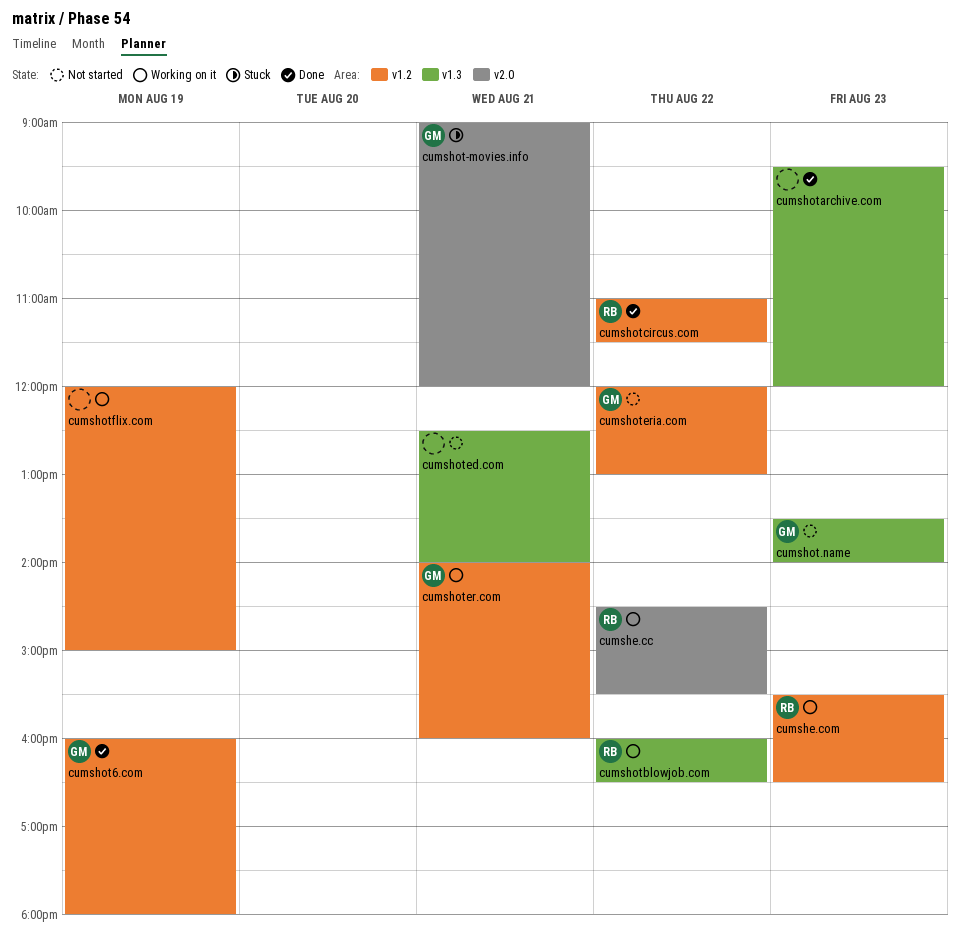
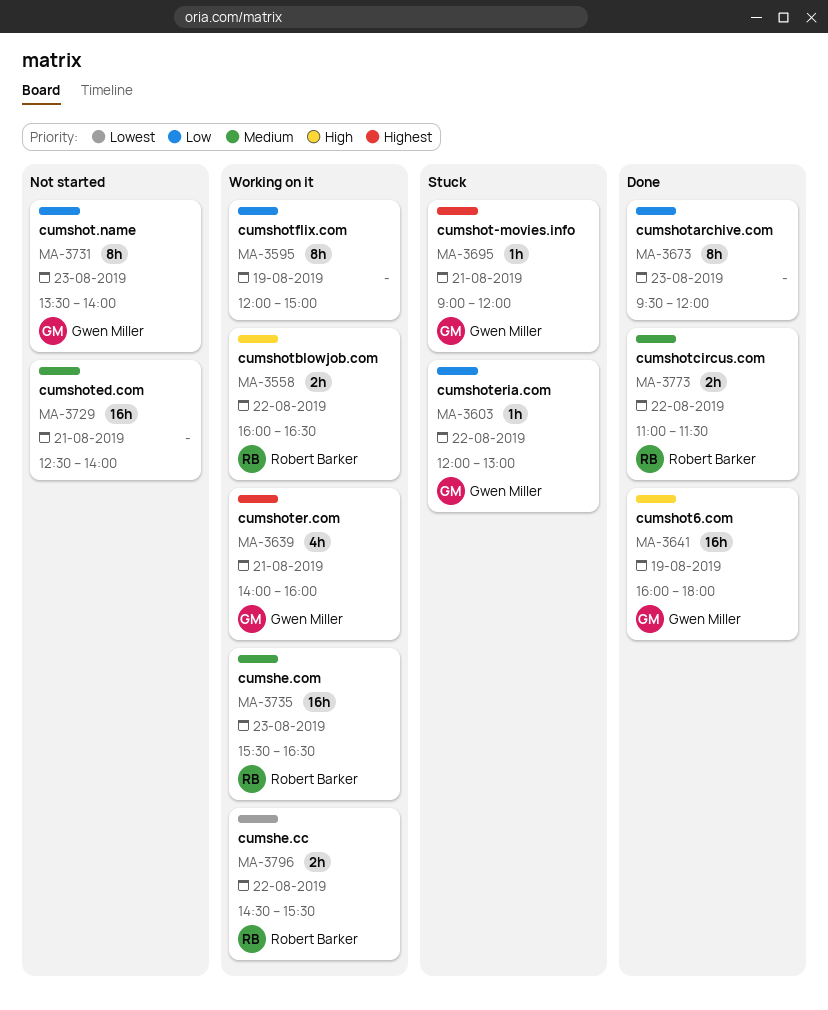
cumshoteria.com, status: Not started -> Stuck

